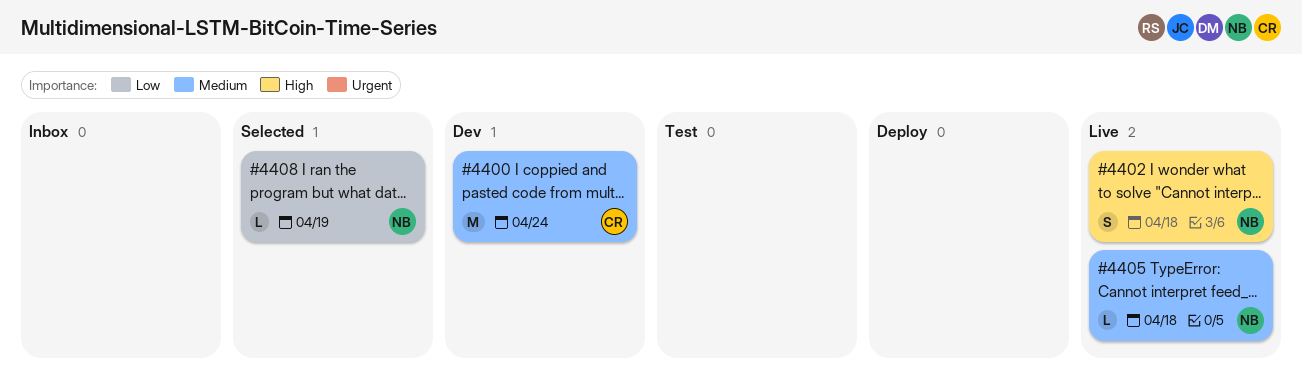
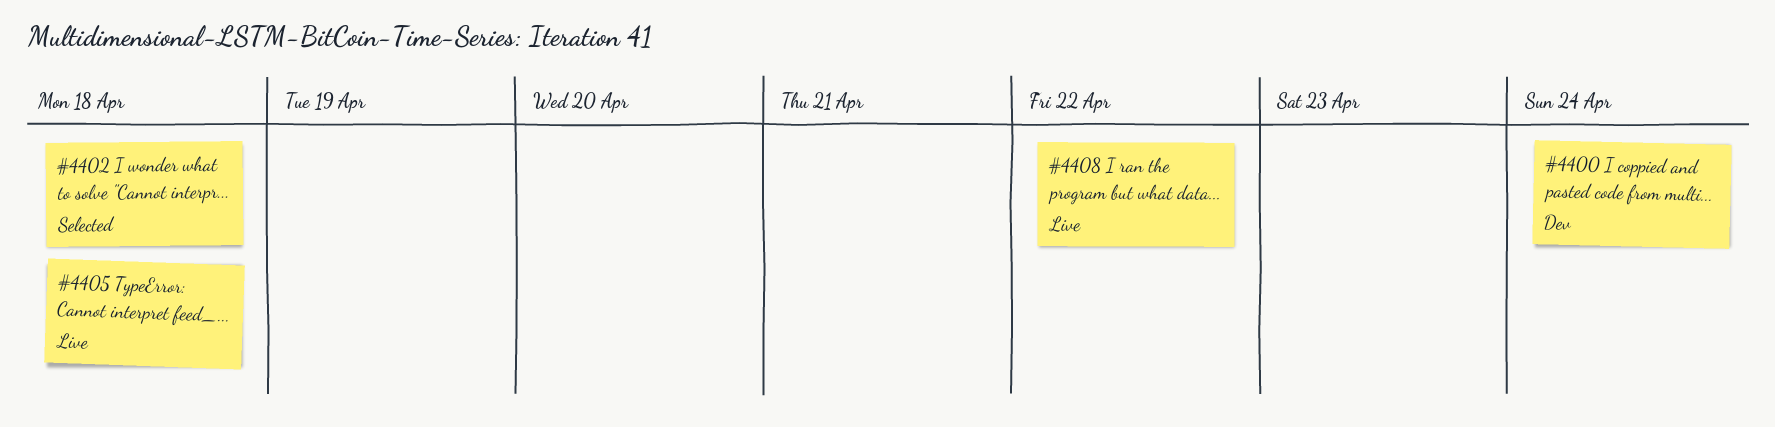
#4402, status: Live -> Selected
#4408, status: Selected -> Live
#4408, due: Apr 19 -> Apr 22

